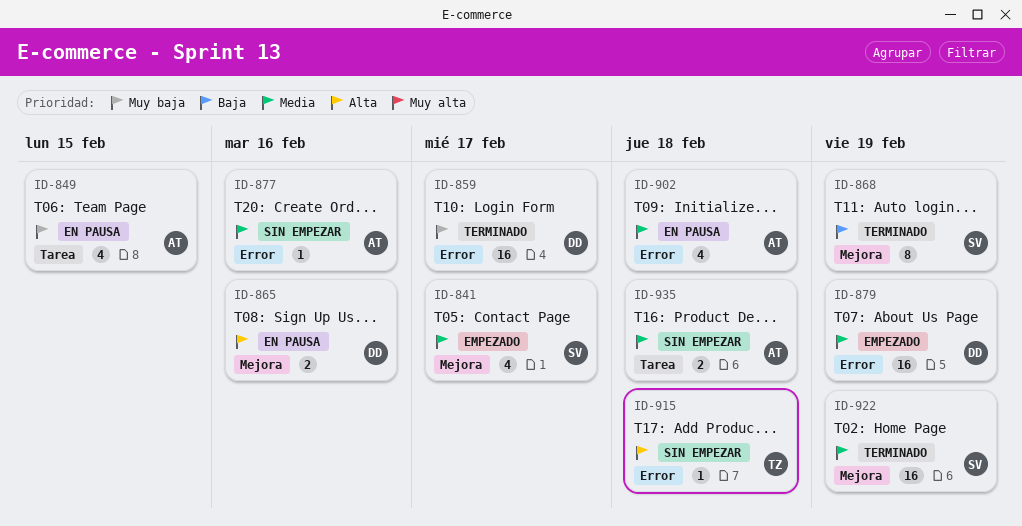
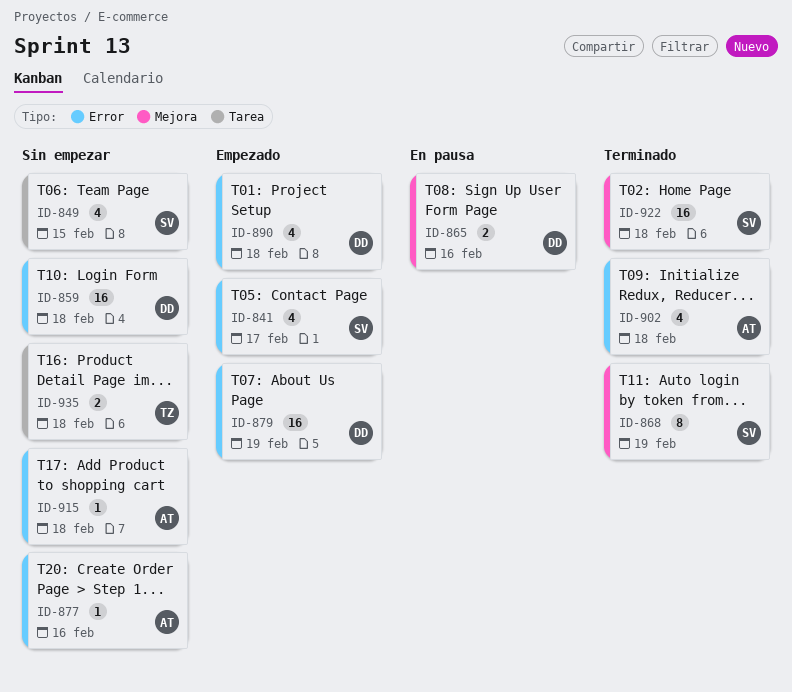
ID-841, label: Mejora -> Error
ID-849, status: En pausa -> Sin empezar
ID-849, owner: AT -> SV
ID-859, status: Terminado -> Sin empezar
ID-859, due: Feb 17 -> Feb 18
ID-890: none -> present
ID-902, status: En pausa -> Terminado
ID-915, owner: TZ -> AT
ID-922, due: Feb 19 -> Feb 18
ID-935, owner: AT -> TZ

